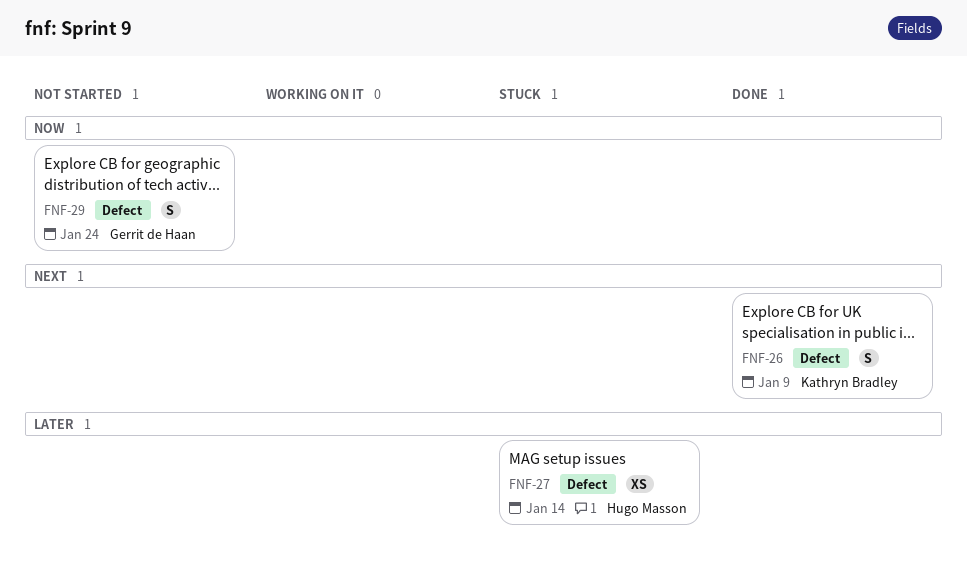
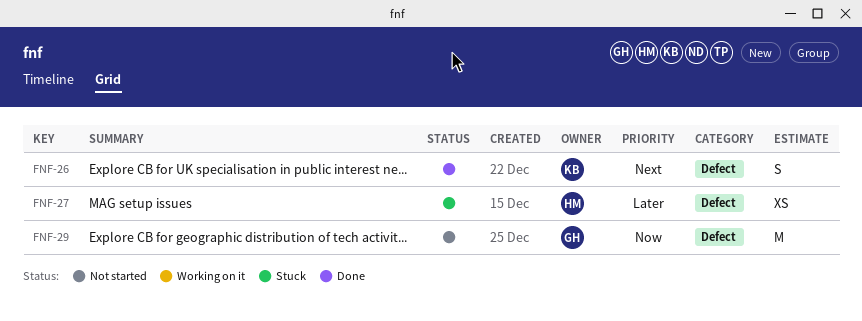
FNF-29, estimate: S -> M

